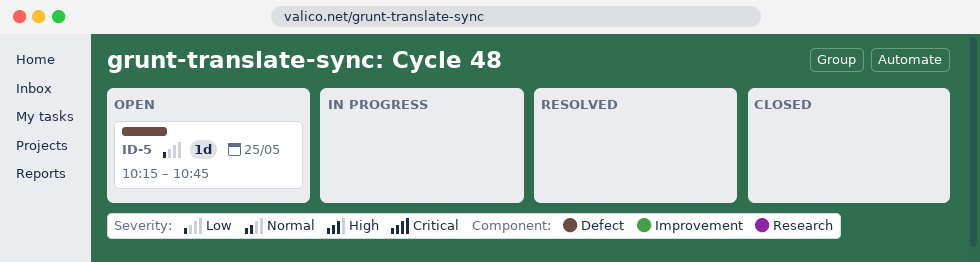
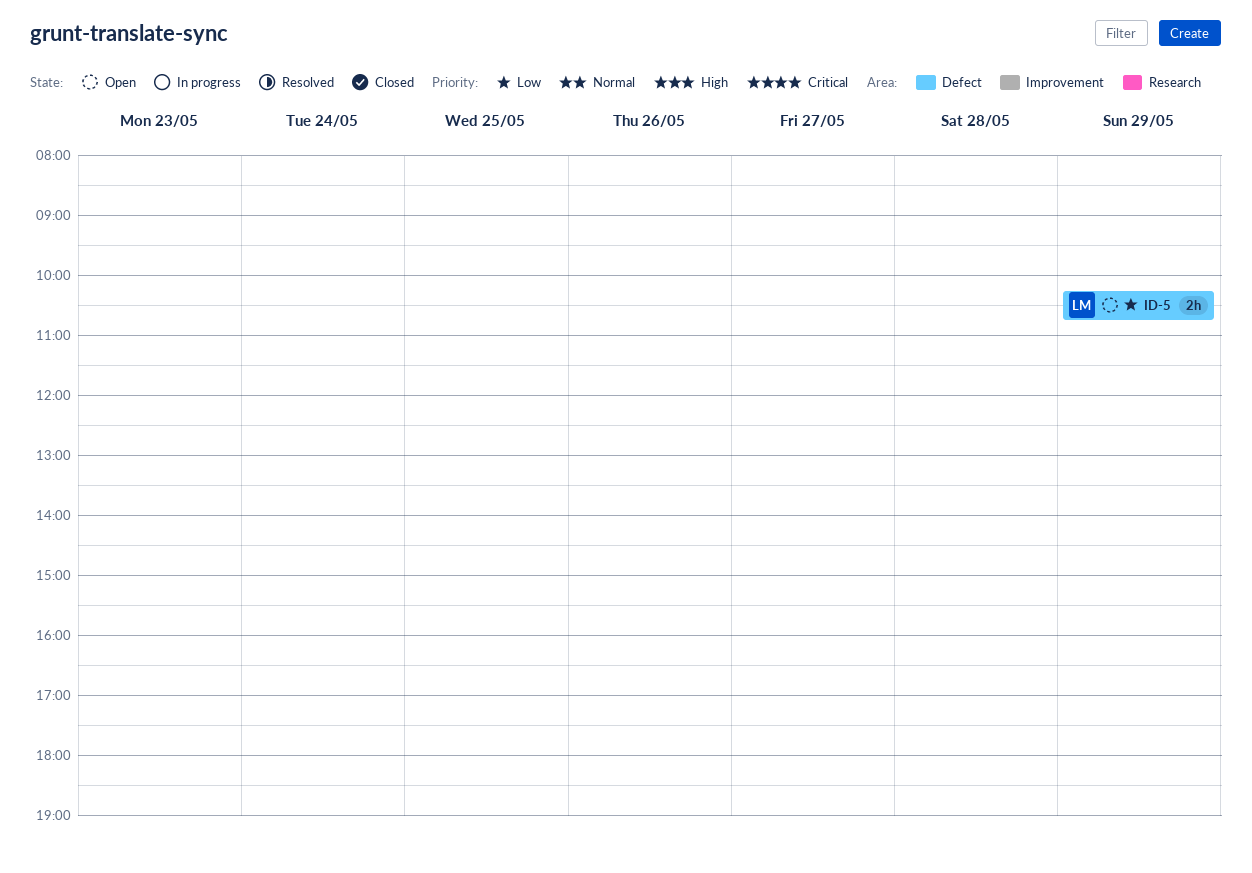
ID-5, estimate: 1d -> 2h
ID-5, day: May 25 -> May 29

